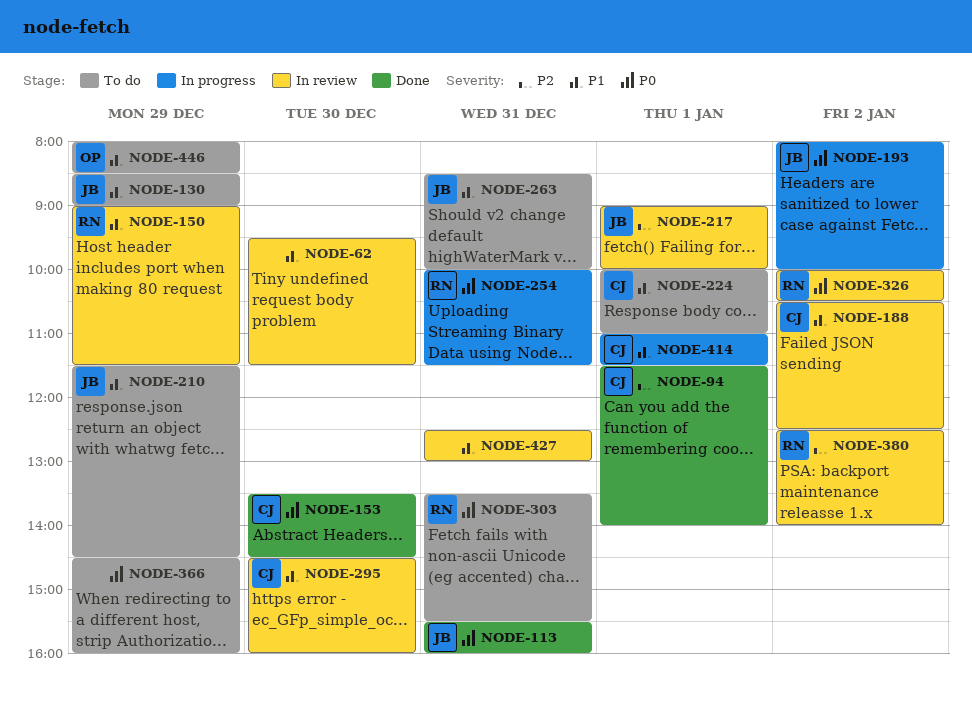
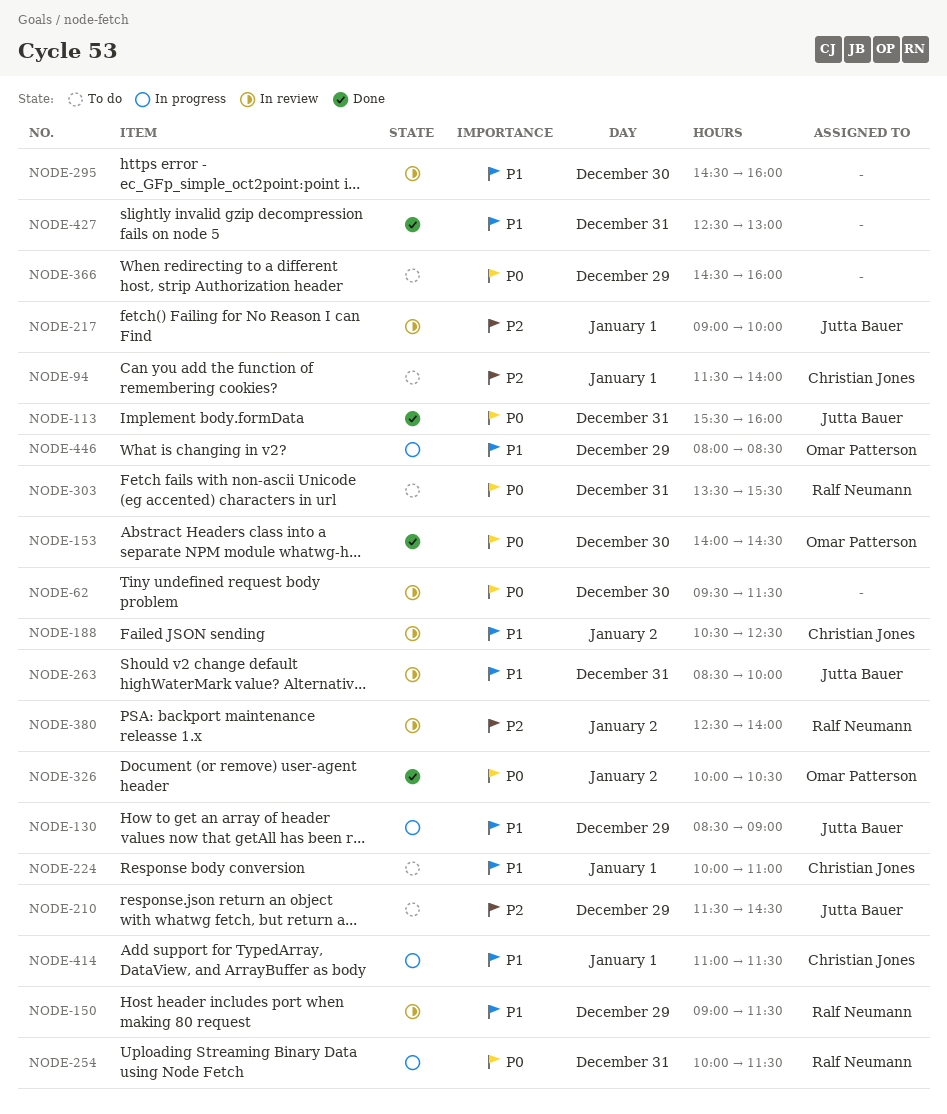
NODE-62, priority: P1 -> P0
NODE-94, status: Done -> To do
NODE-130, status: To do -> In progress
NODE-153, owner: Christian Jones -> Omar Patterson
NODE-153, begins: 13:30 -> 14:00
NODE-193: present -> none
NODE-210, priority: P1 -> P2
NODE-263, status: To do -> In review
NODE-295, owner: Christian Jones -> none
NODE-326, status: In review -> Done
NODE-326, owner: Ralf Neumann -> Omar Patterson
NODE-427, status: In review -> Done
NODE-446, status: To do -> In progress

